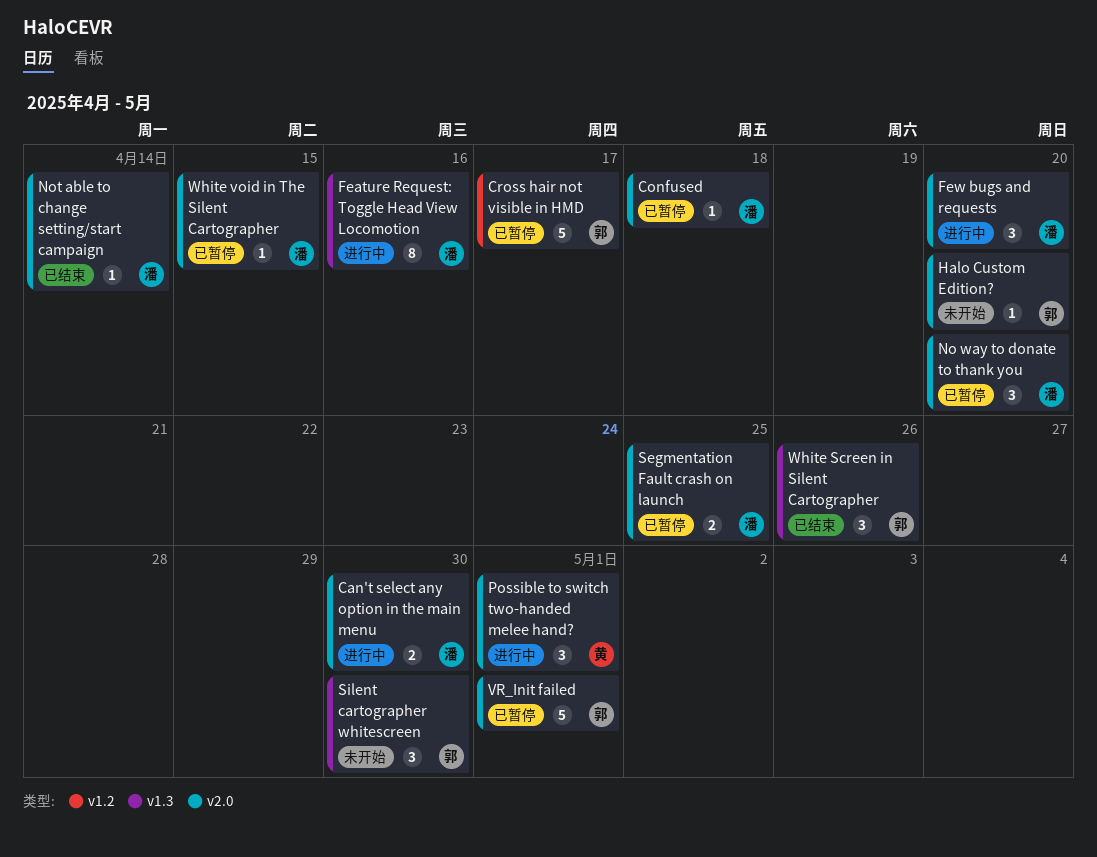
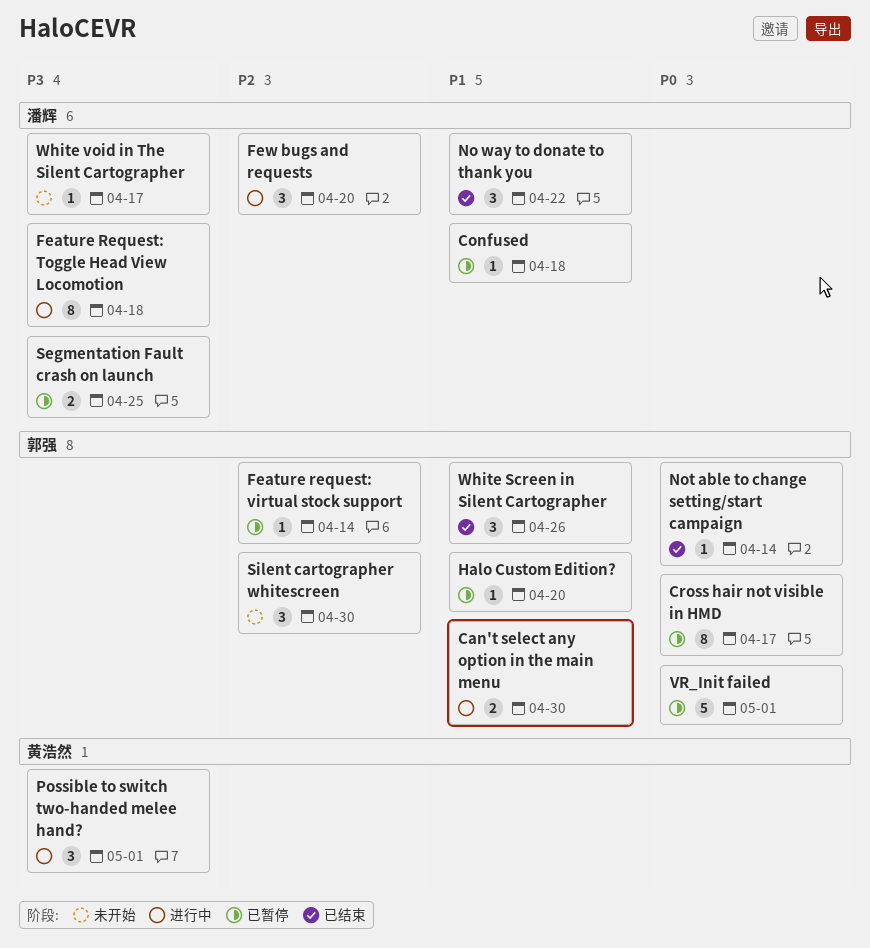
Can't select any option in the main menu, owner: 潘辉 -> 郭强
Cross hair not visible in HMD, estimate: 5 -> 8
Feature Request: Toggle Head View Locomotion, due: Apr 16 -> Apr 18
Feature request: virtual stock support: none -> present
Halo Custom Edition?, status: 未开始 -> 已暂停
No way to donate to thank you, status: 已暂停 -> 已结束
No way to donate to thank you, due: Apr 20 -> Apr 22
Not able to change setting/start campaign, owner: 潘辉 -> 郭强
White void in The Silent Cartographer, status: 已暂停 -> 未开始
White void in The Silent Cartographer, due: Apr 15 -> Apr 17

